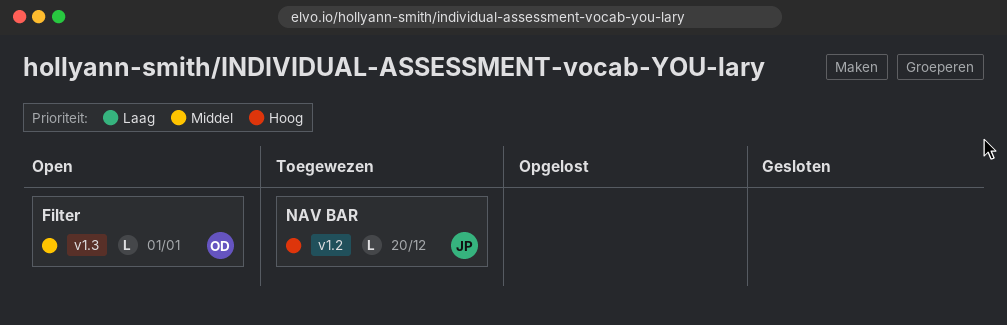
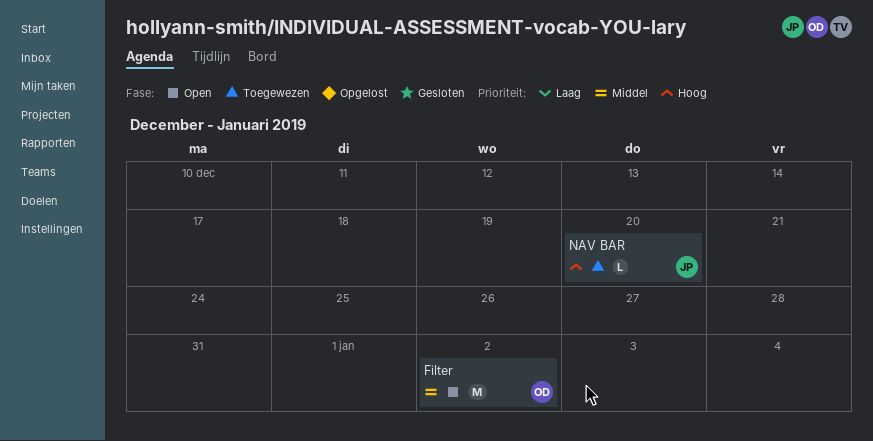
Filter, estimate: L -> M
Filter, due: Jan 1 -> Jan 2

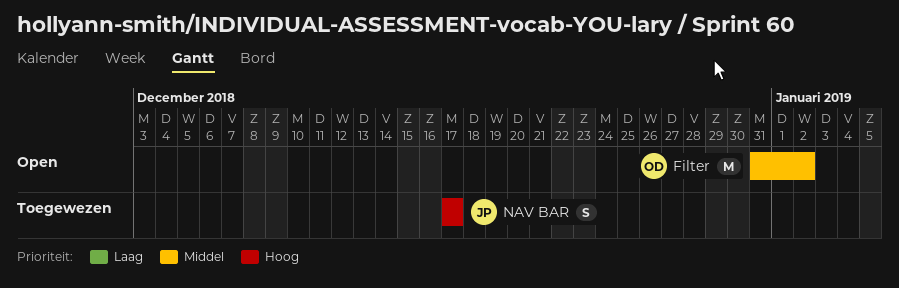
NAV BAR, estimate: L -> S
NAV BAR, due: Dec 20 -> Dec 17

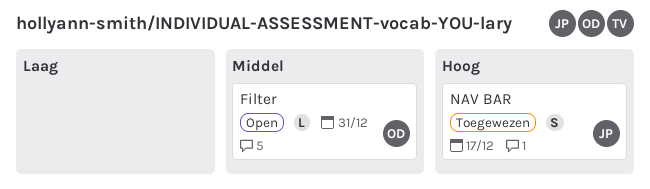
Filter, estimate: M -> L
Filter, due: Jan 2 -> Dec 31

